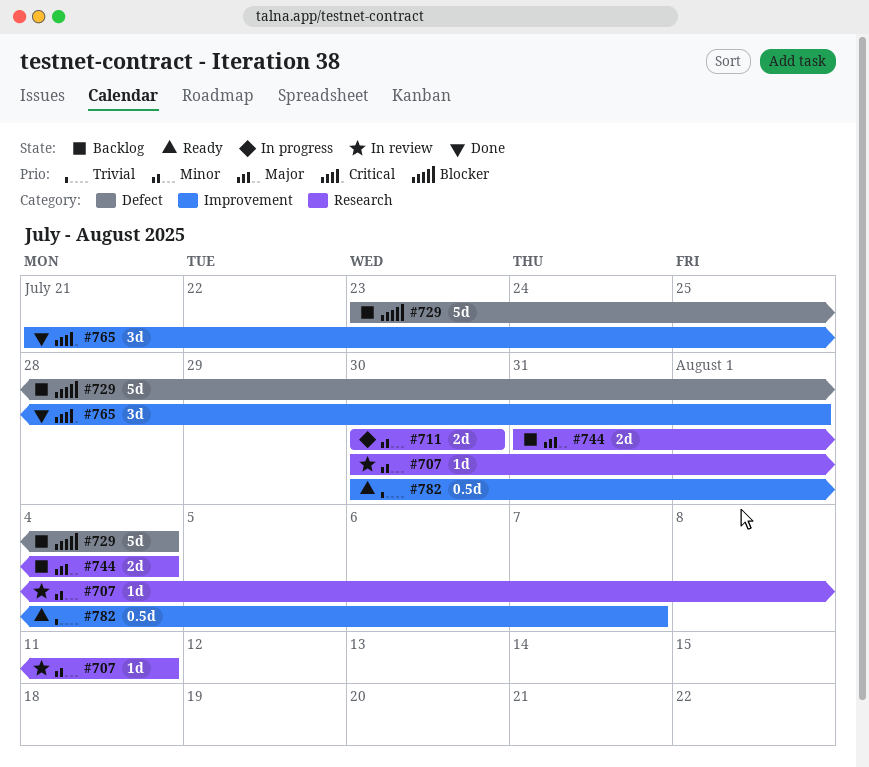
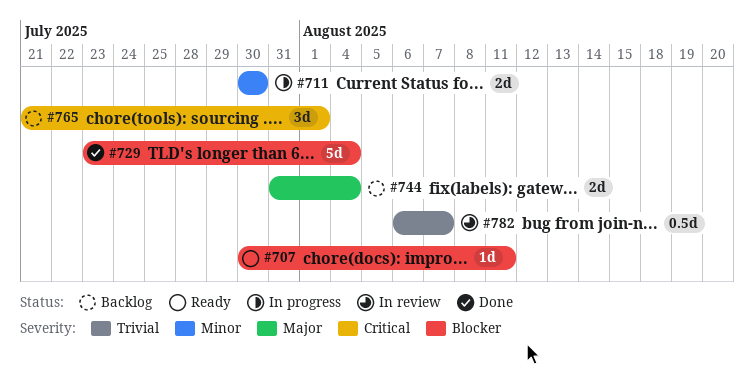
#707, status: In review -> Ready
#707, priority: Minor -> Blocker
#729, status: Backlog -> Done
#765, status: Done -> Backlog
#782, status: Ready -> In review
#782, start: Jul 30 -> Aug 6

